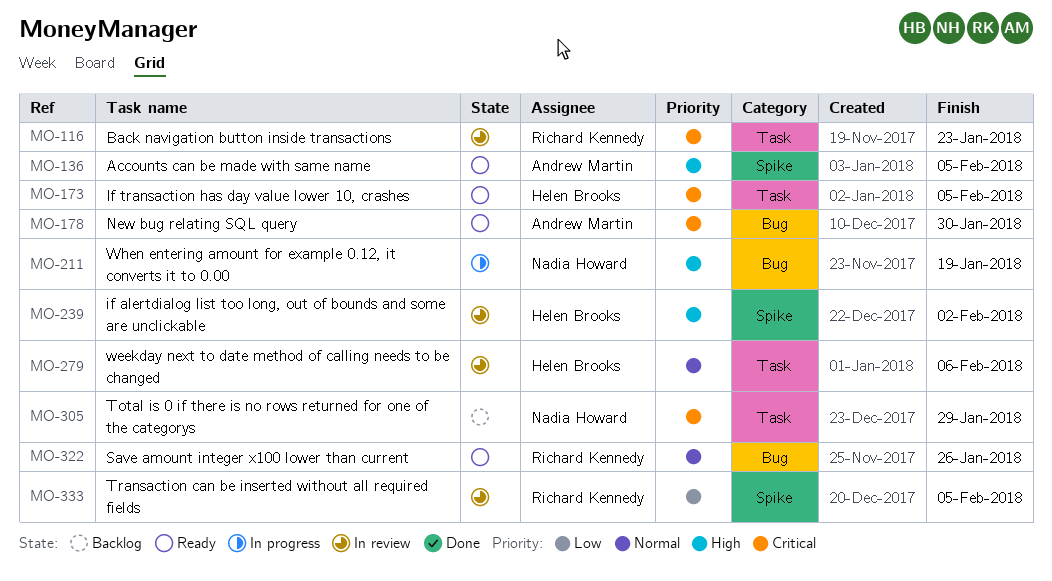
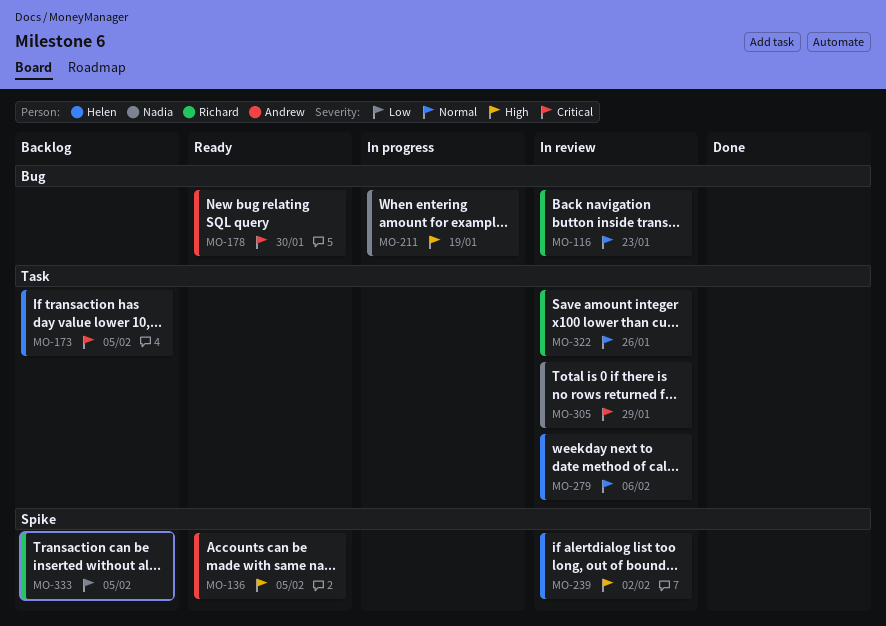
MO-116, priority: Critical -> Normal
MO-116, label: Task -> Bug
MO-173, status: Ready -> Backlog
MO-305, status: Backlog -> In review
MO-322, status: Ready -> In review
MO-322, label: Bug -> Task
MO-333, status: In review -> Backlog

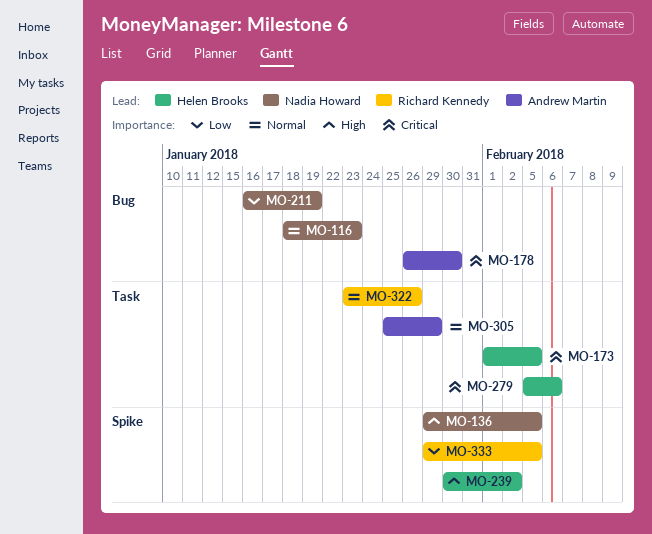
MO-116, owner: Richard Kennedy -> Nadia Howard
MO-136, owner: Andrew Martin -> Nadia Howard
MO-211, priority: High -> Low
MO-279, priority: Normal -> Critical
MO-305, owner: Nadia Howard -> Andrew Martin
MO-305, priority: Critical -> Normal

